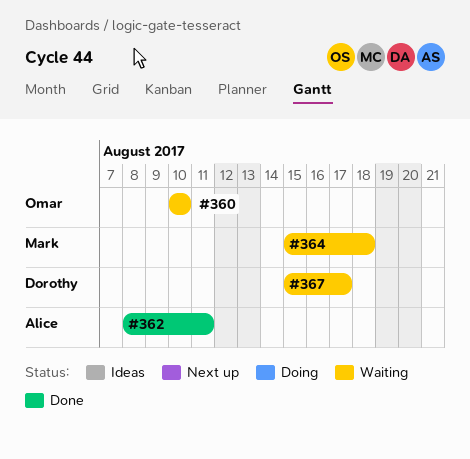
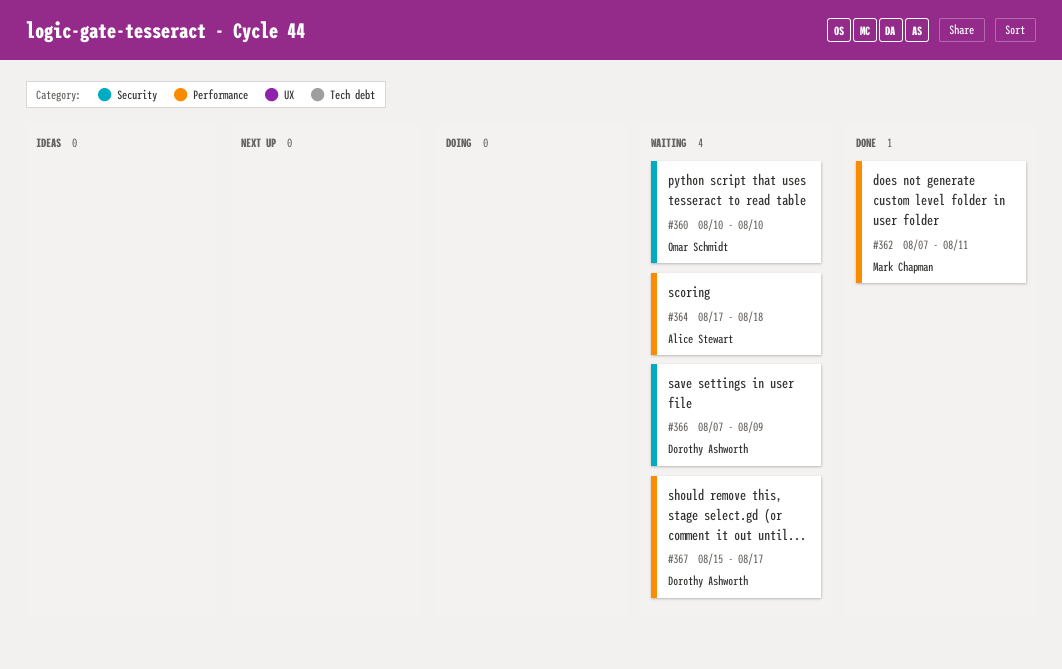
#362, owner: Alice Stewart -> Mark Chapman
#362, start: Aug 8 -> Aug 7
#364, owner: Mark Chapman -> Alice Stewart
#364, start: Aug 15 -> Aug 17
#366: none -> present

